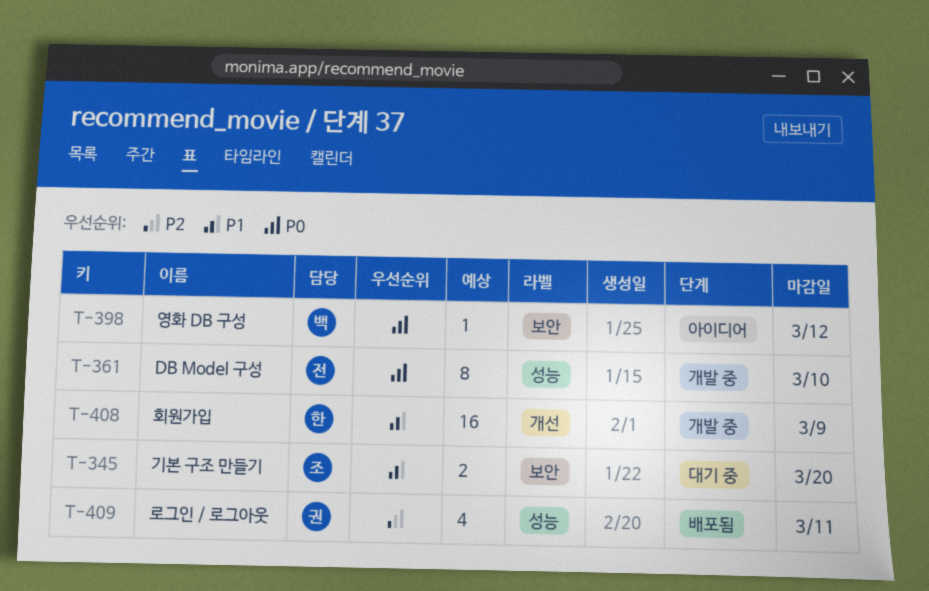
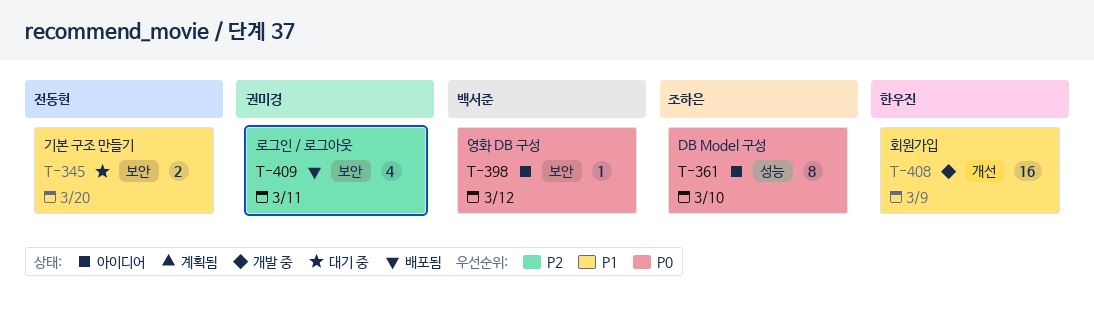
T-345, owner: 조하은 -> 전동현
T-361, status: 개발 중 -> 아이디어
T-361, owner: 전동현 -> 조하은
T-409, label: 성능 -> 보안

